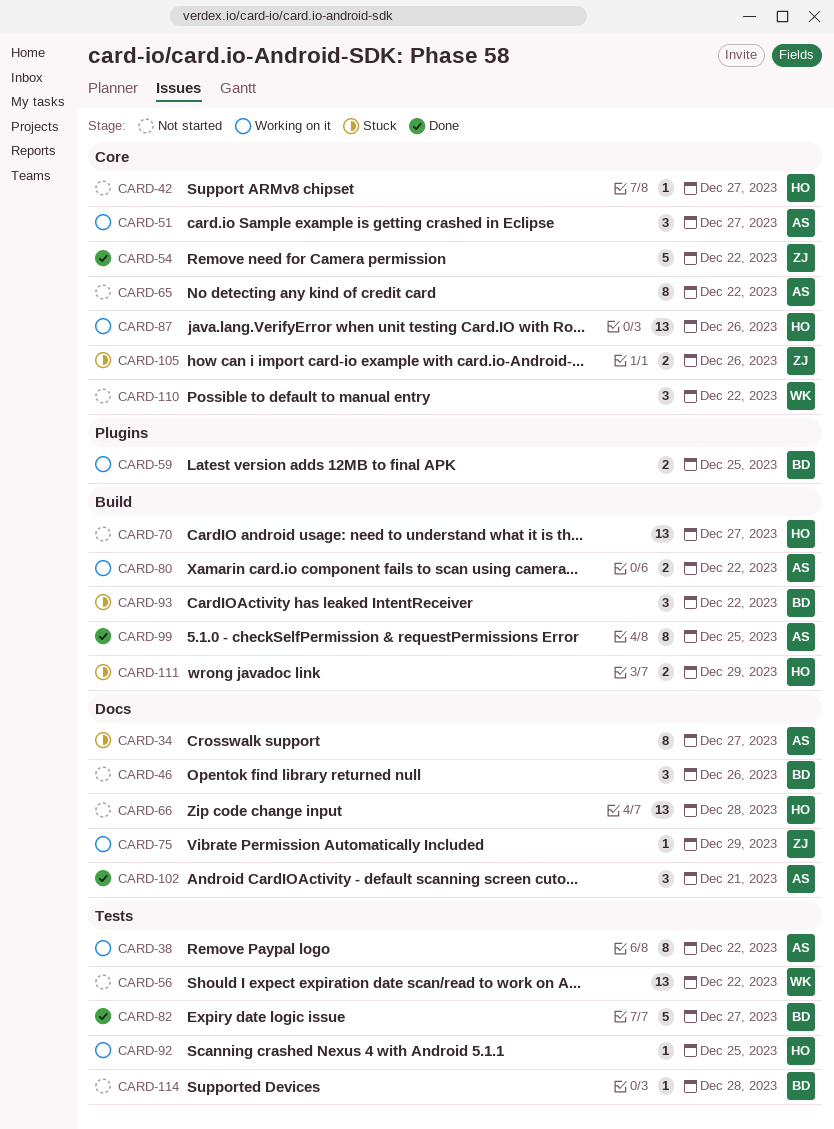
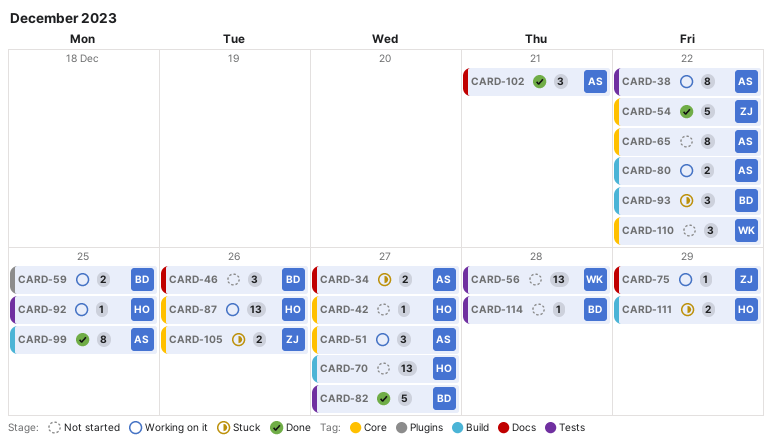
CARD-34, estimate: 8 -> 2
CARD-56, due: Dec 22 -> Dec 28
CARD-66: present -> none

